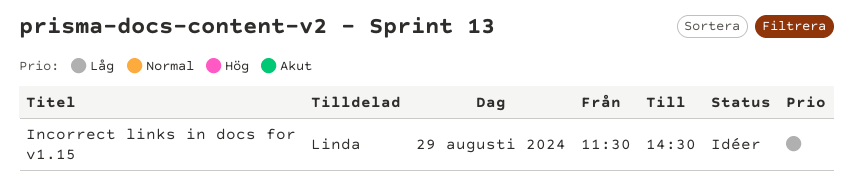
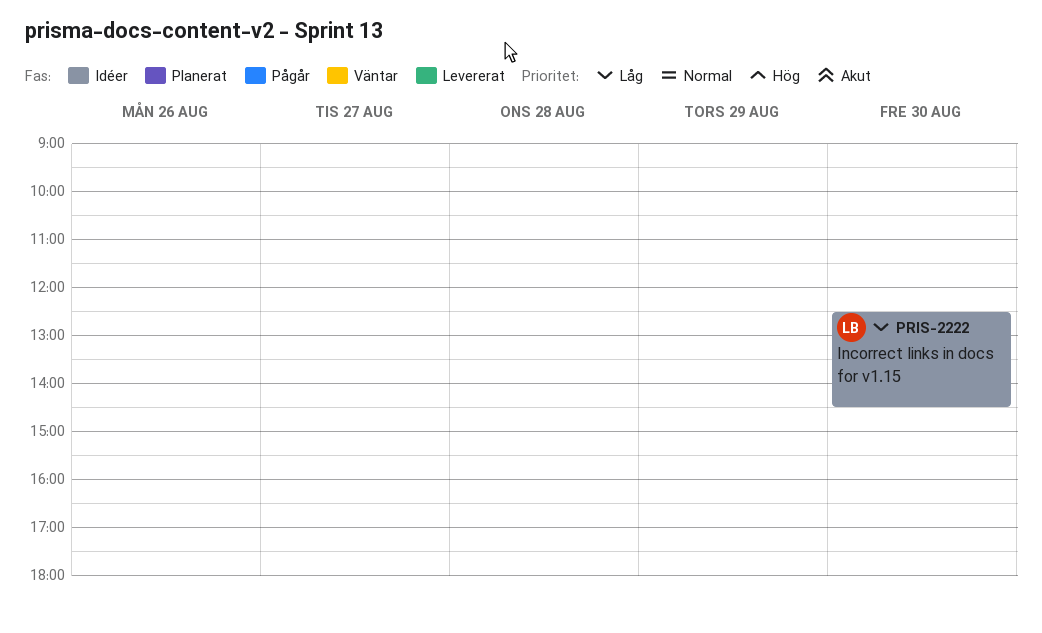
Incorrect links in docs for v1.15, day: Aug 29 -> Aug 30
Incorrect links in docs for v1.15, begins: 11:30 -> 12:30

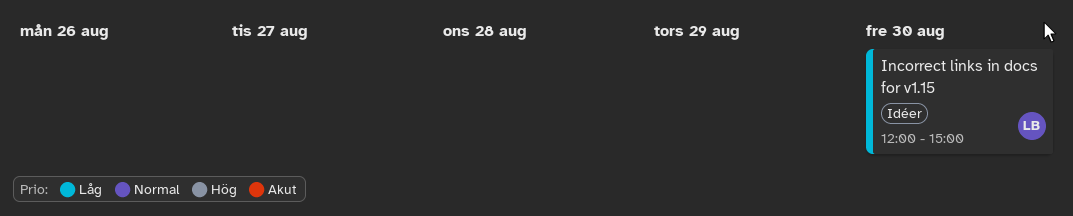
Incorrect links in docs for v1.15, begins: 12:30 -> 12:00
Incorrect links in docs for v1.15, ends: 14:30 -> 15:00

